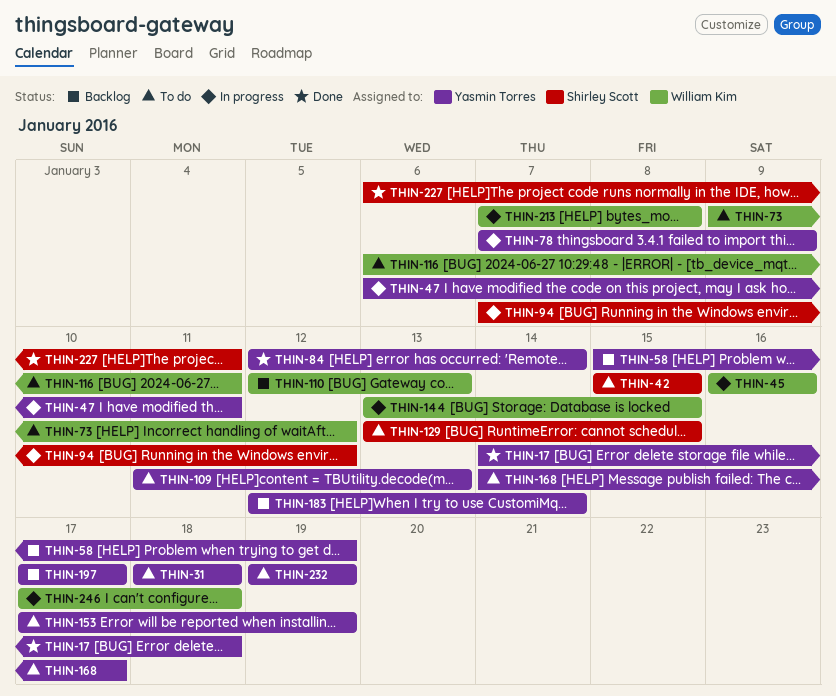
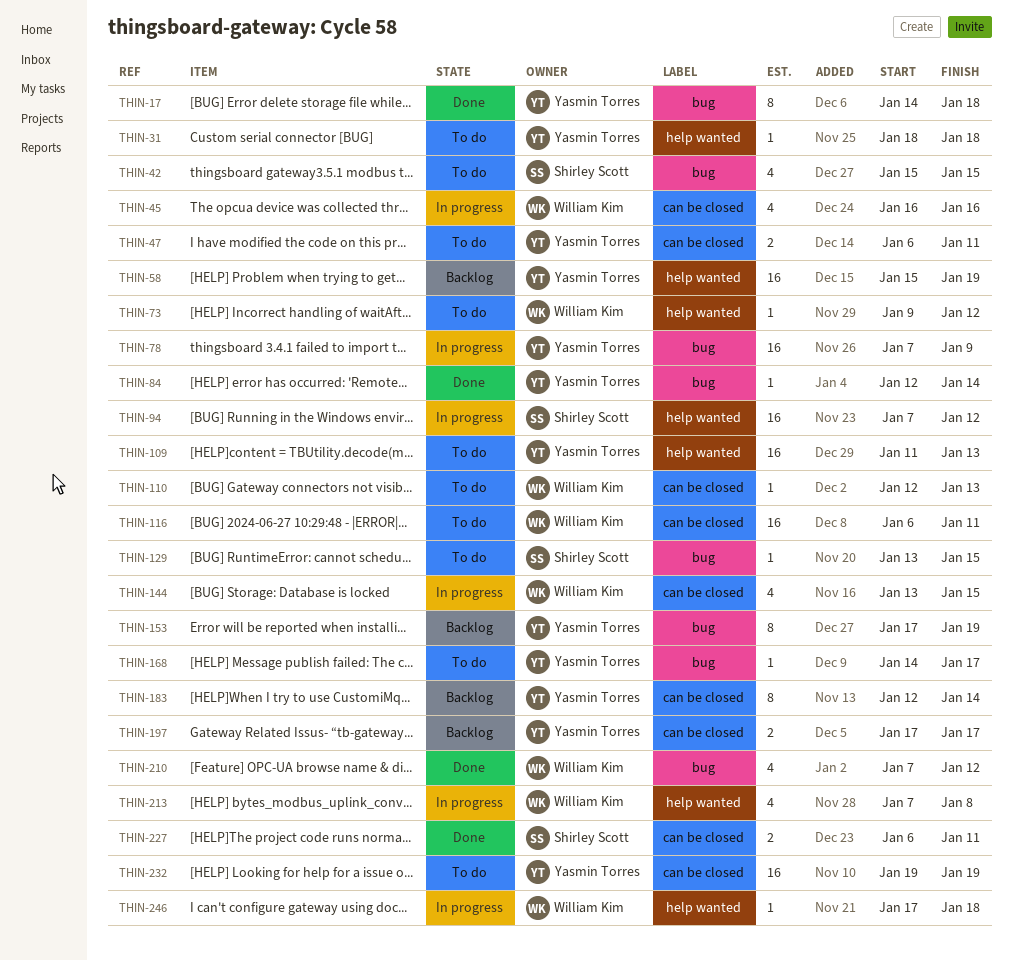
THIN-47, status: In progress -> To do
THIN-110, status: Backlog -> To do
THIN-153, status: To do -> Backlog
THIN-210: none -> present

